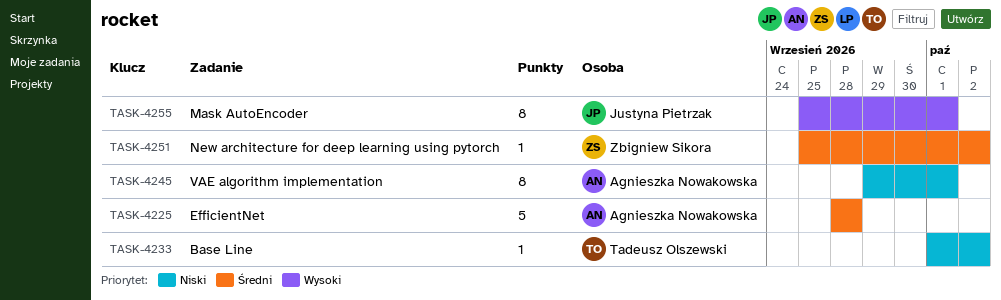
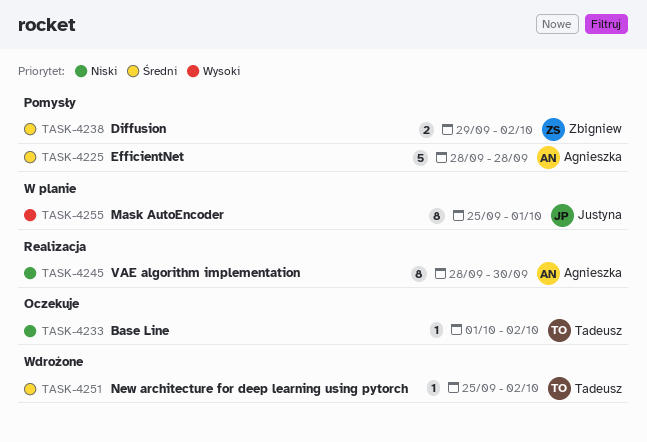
TASK-4238: none -> present
TASK-4245, start: Sep 29 -> Sep 28
TASK-4245, due: Oct 1 -> Sep 30
TASK-4251, owner: Zbigniew Sikora -> Tadeusz Olszewski

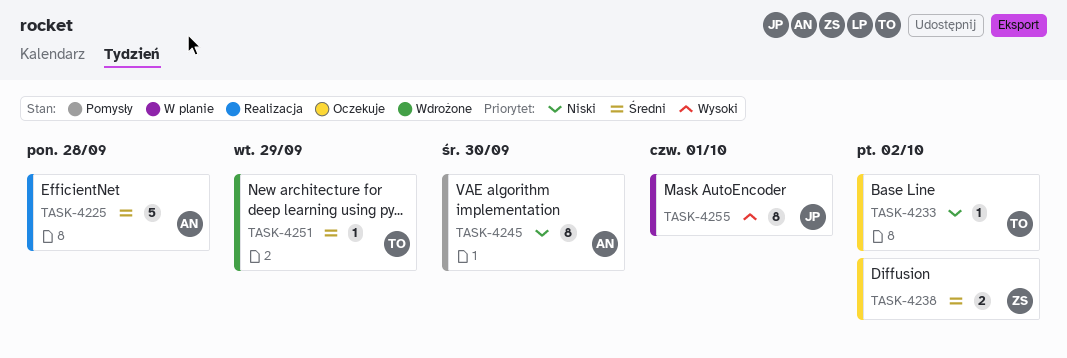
TASK-4225, status: Pomysły -> Realizacja
TASK-4238, status: Pomysły -> Oczekuje
TASK-4245, status: Realizacja -> Pomysły
TASK-4251, due: Oct 2 -> Sep 29

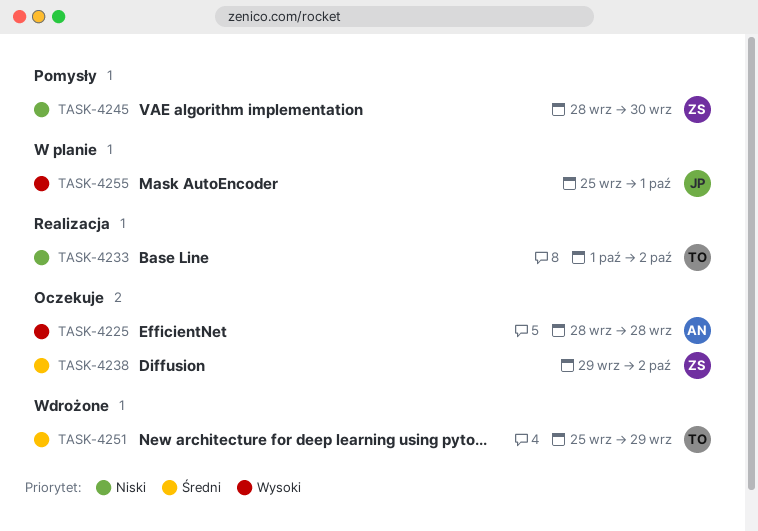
TASK-4225, status: Realizacja -> Oczekuje
TASK-4225, priority: Średni -> Wysoki
TASK-4233, status: Oczekuje -> Realizacja
TASK-4245, owner: AN -> ZS

